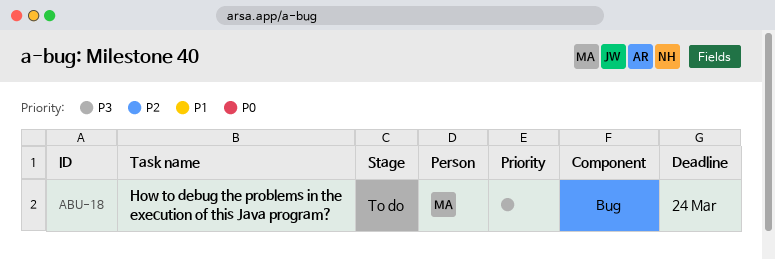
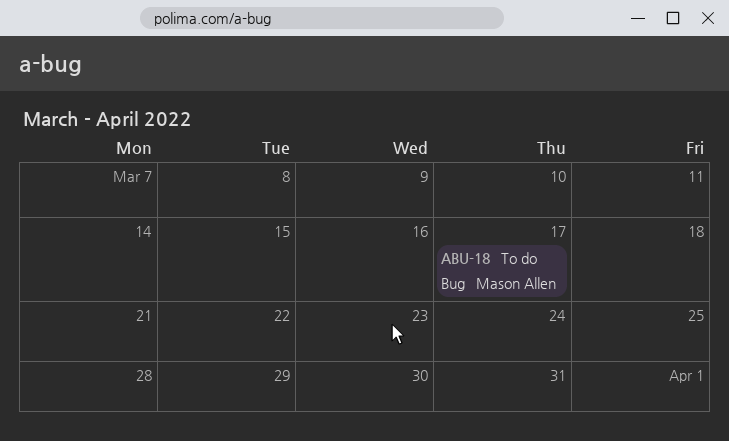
ABU-18, due: Mar 24 -> Mar 17

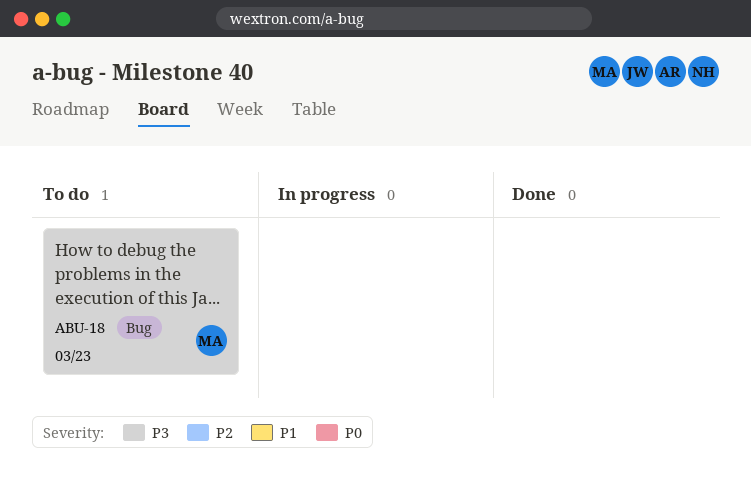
ABU-18, due: Mar 17 -> Mar 23

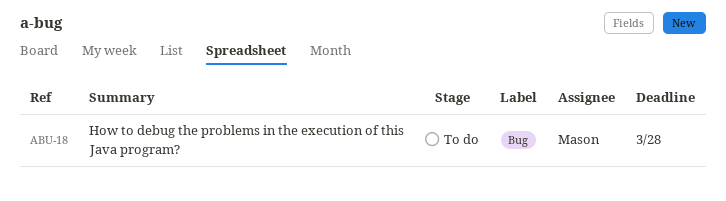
ABU-18, due: Mar 23 -> Mar 28

